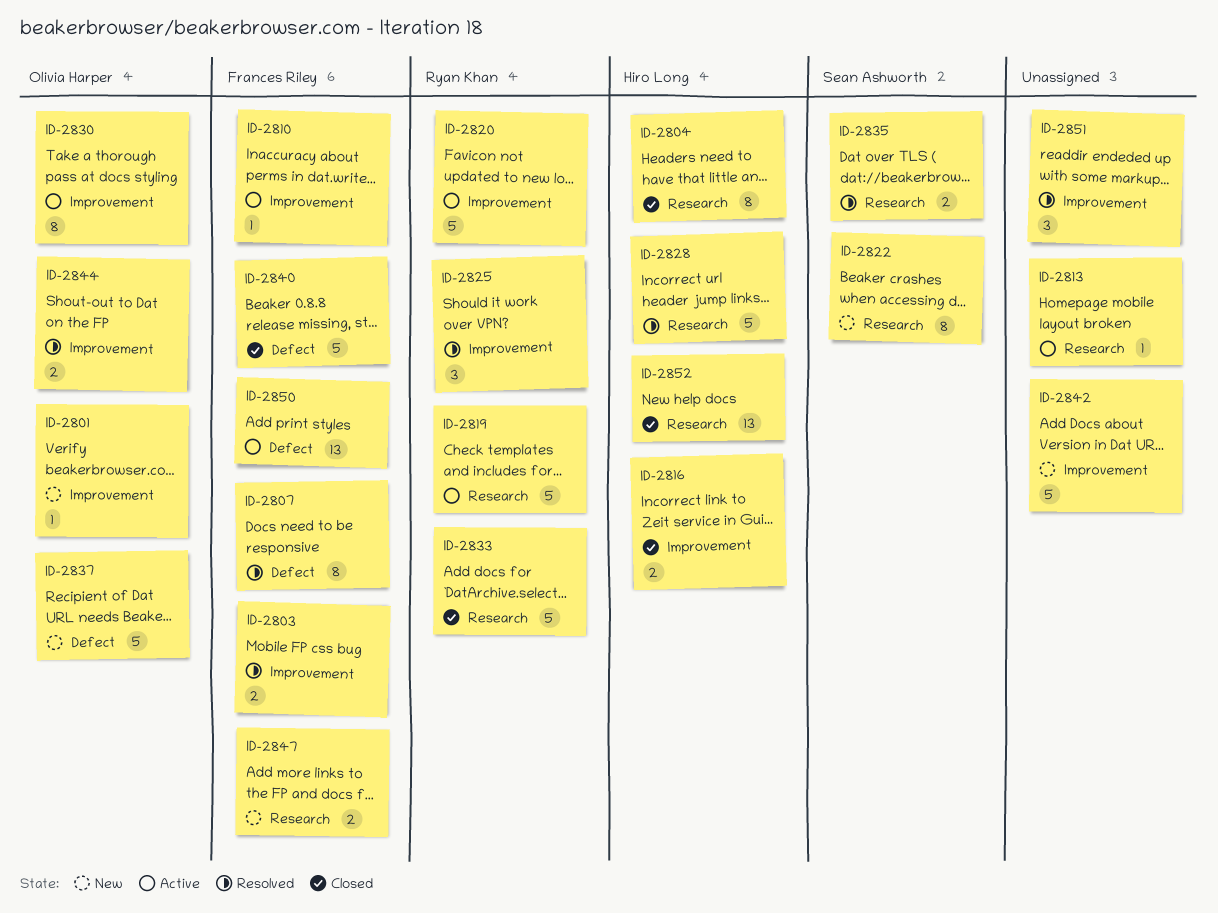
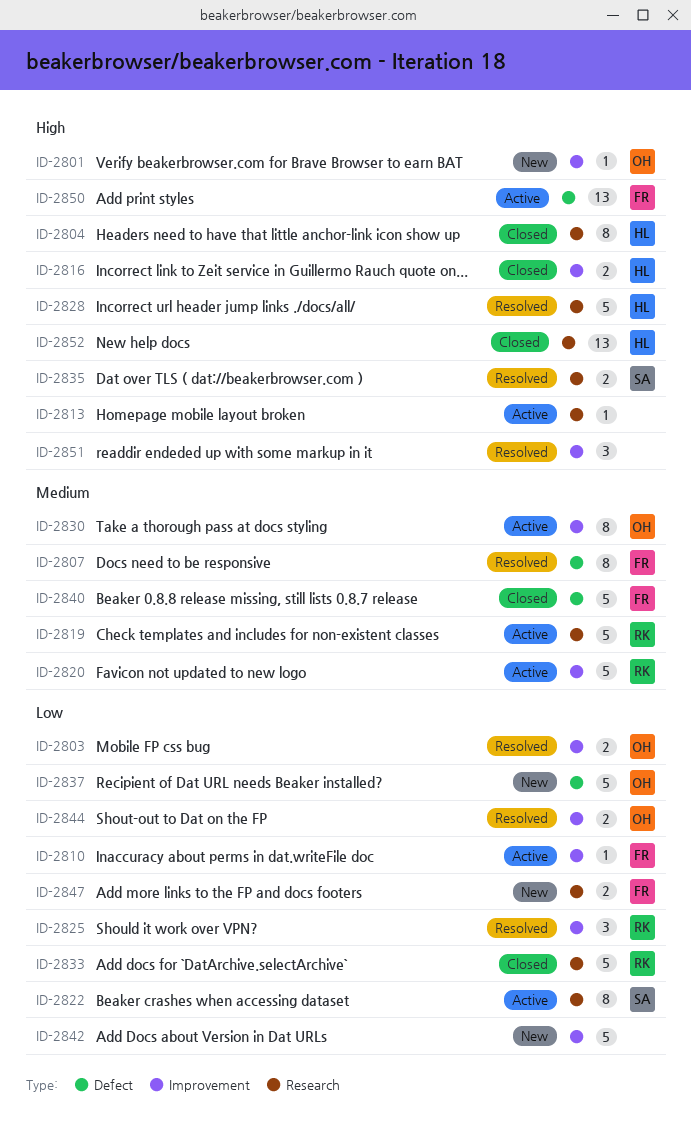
ID-2803, owner: Frances Riley -> Olivia Harper
ID-2822, status: New -> Active

